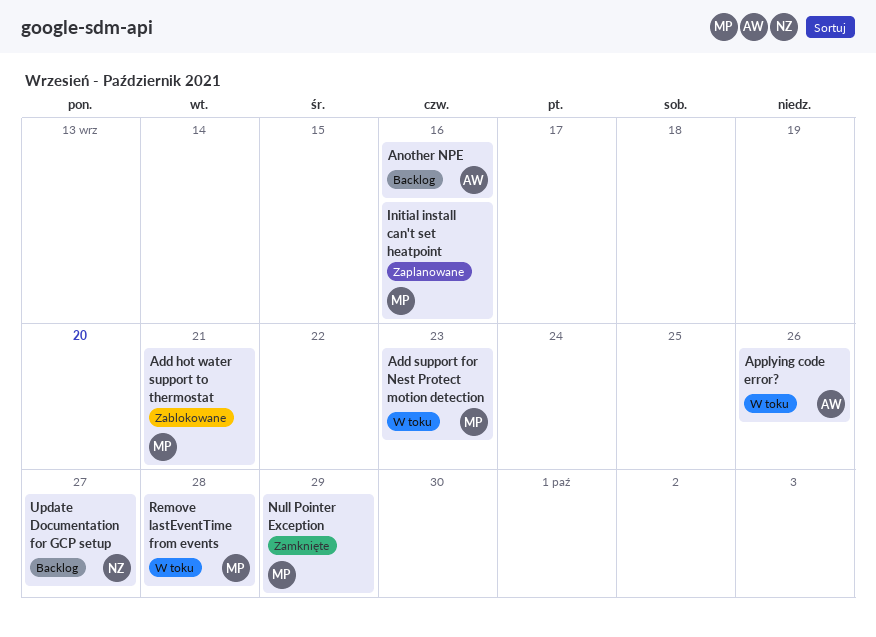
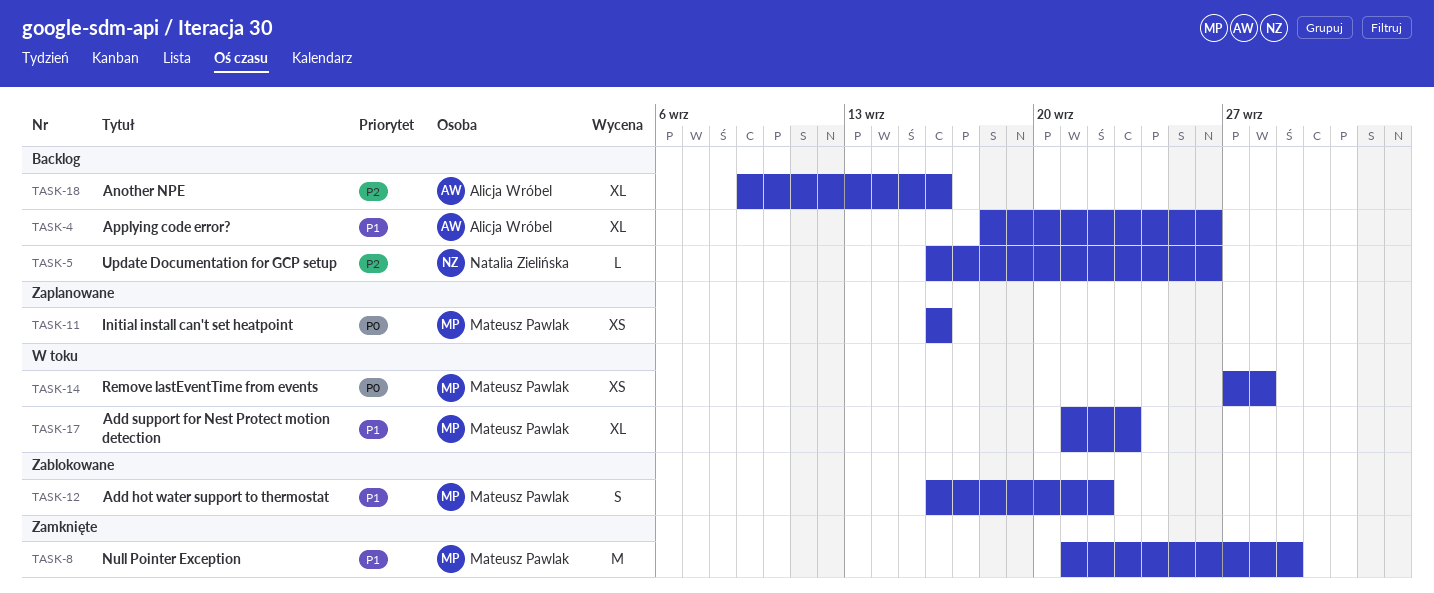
Add hot water support to thermostat, due: Sep 21 -> Sep 22
Applying code error?, status: W toku -> Backlog
Update Documentation for GCP setup, due: Sep 27 -> Sep 26

